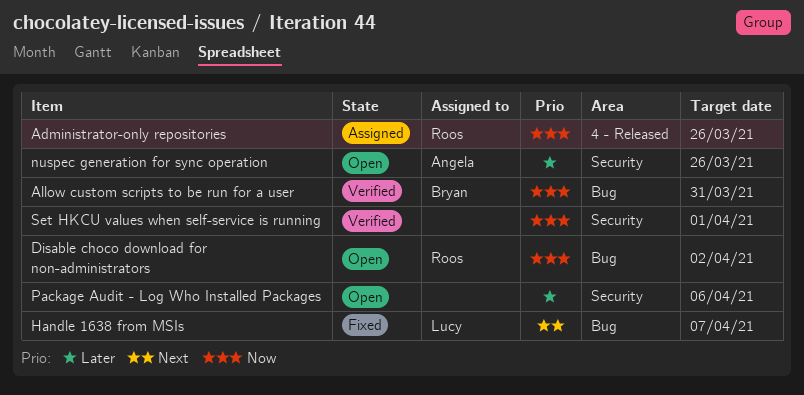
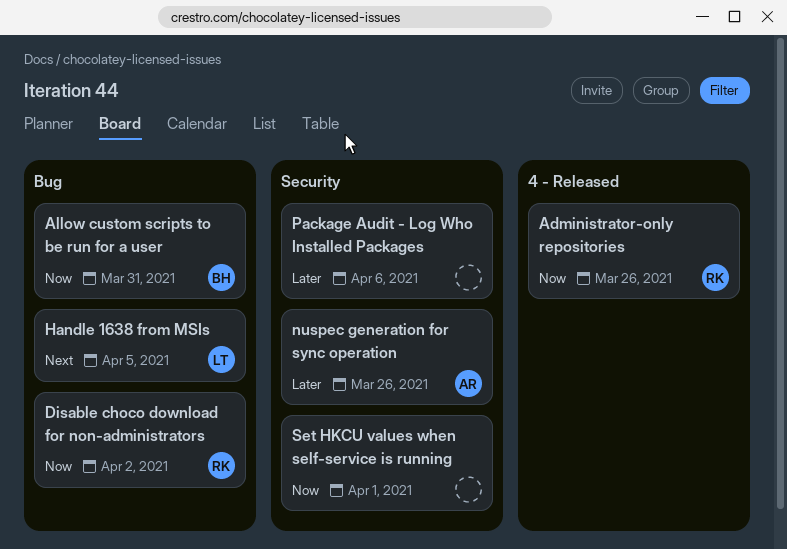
Handle 1638 from MSIs, due: Apr 7 -> Apr 5

